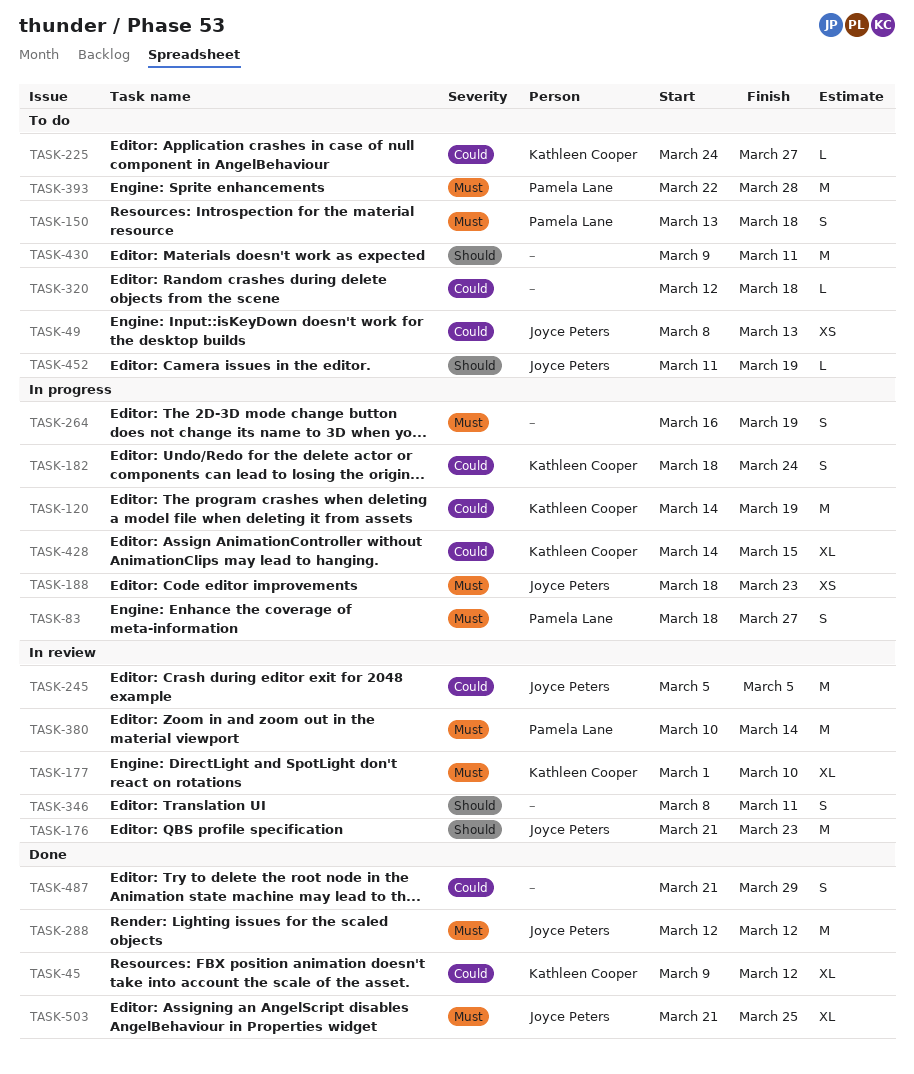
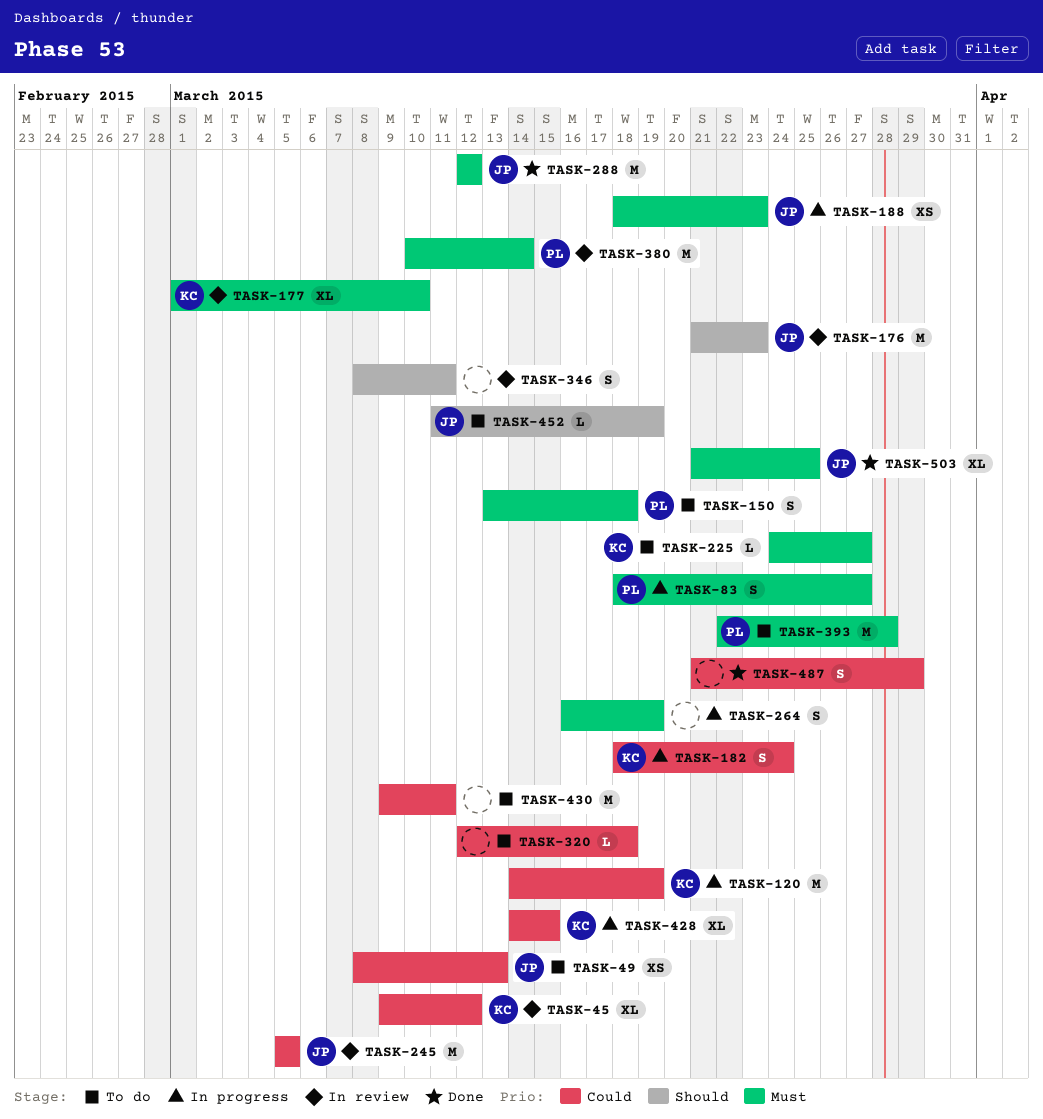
TASK-45, status: Done -> In review
TASK-225, priority: Could -> Must
TASK-430, priority: Should -> Could

